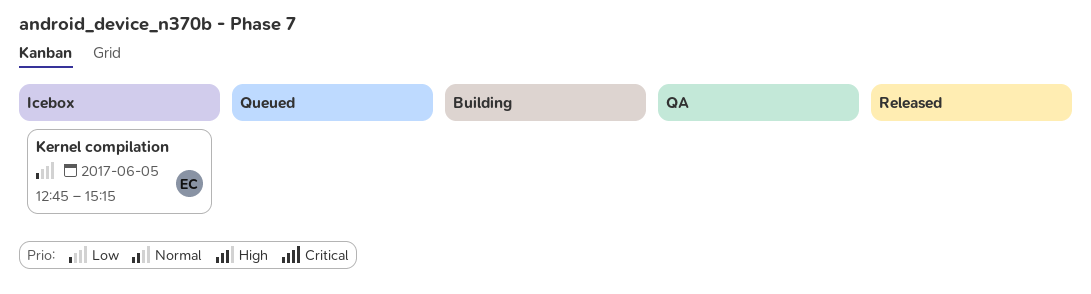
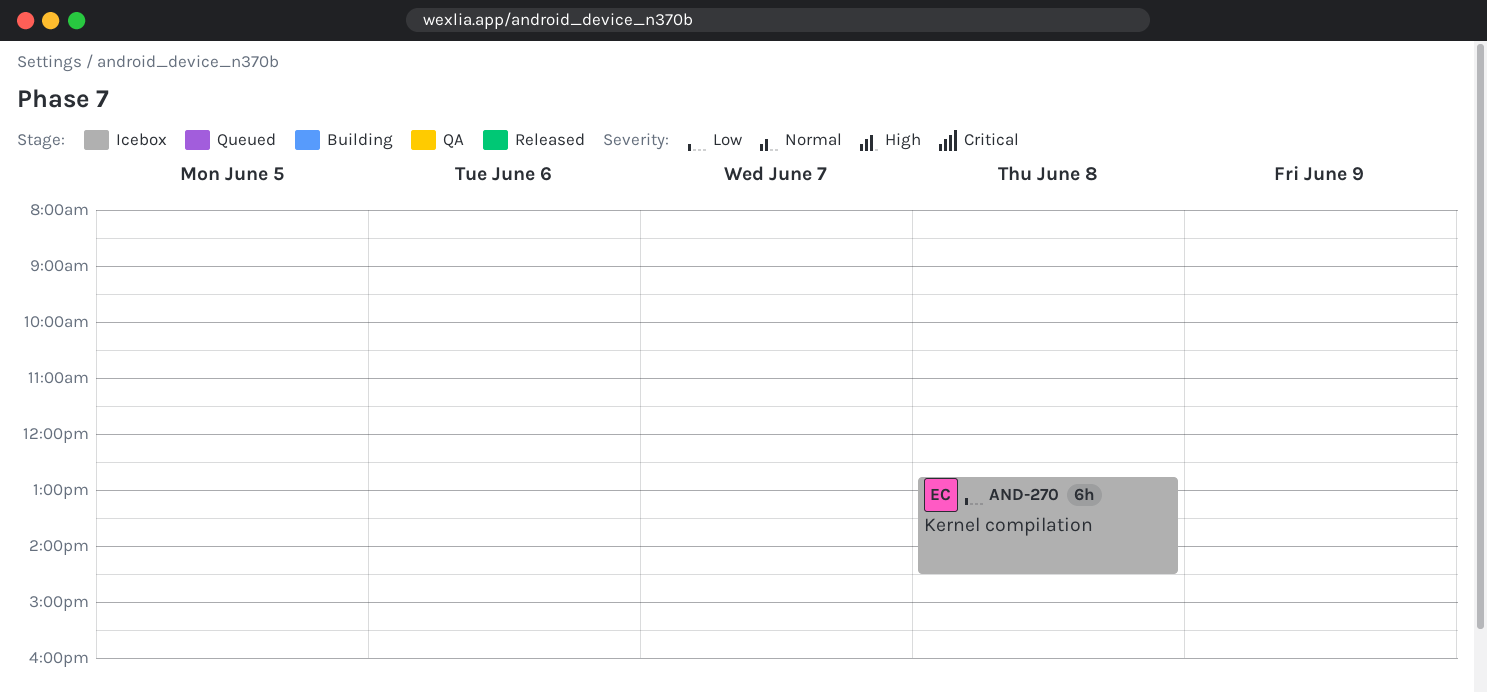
Kernel compilation, day: Jun 5 -> Jun 8
Kernel compilation, ends: 15:15 -> 14:30

